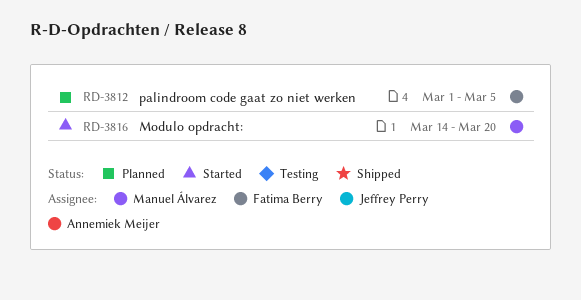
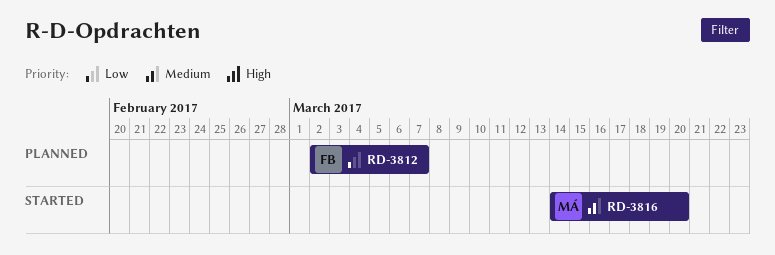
RD-3812, start: Mar 1 -> Mar 2
RD-3812, due: Mar 5 -> Mar 7

